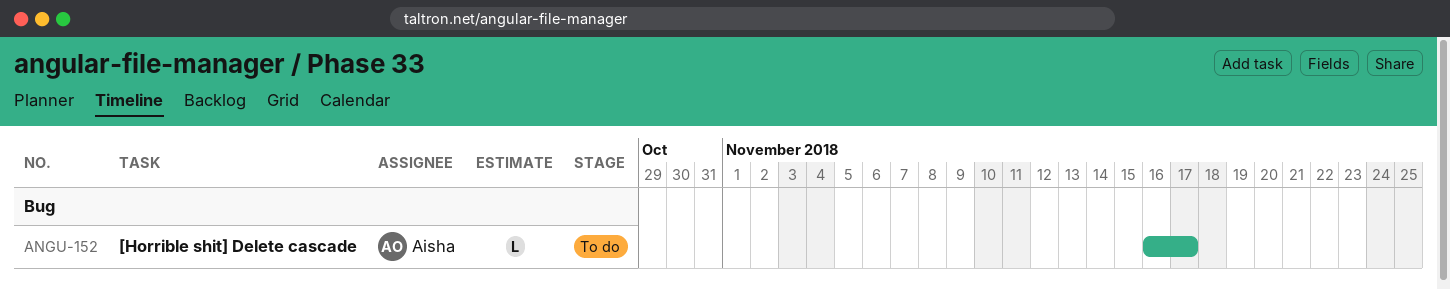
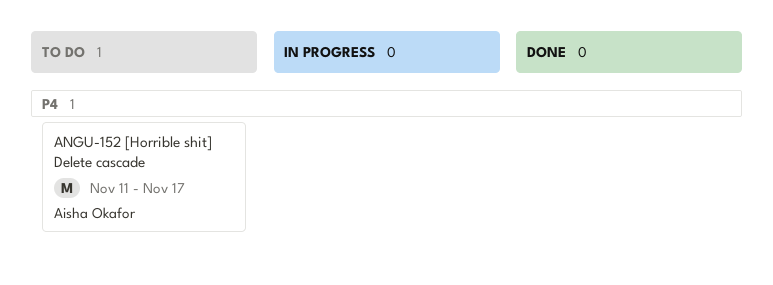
ANGU-152, estimate: L -> M
ANGU-152, start: Nov 16 -> Nov 11

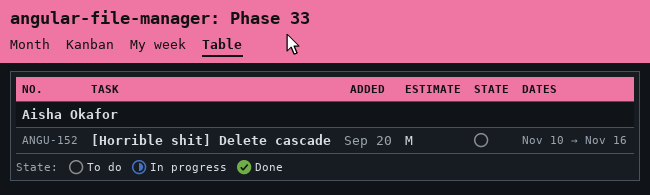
ANGU-152, start: Nov 11 -> Nov 10
ANGU-152, due: Nov 17 -> Nov 16

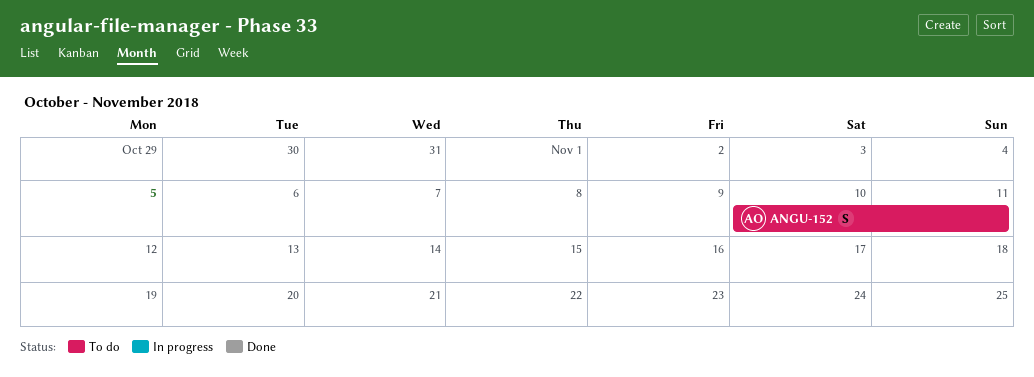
ANGU-152, estimate: M -> S
ANGU-152, due: Nov 16 -> Nov 11

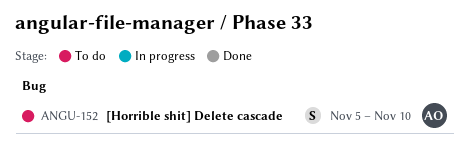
ANGU-152, start: Nov 10 -> Nov 5
ANGU-152, due: Nov 11 -> Nov 10

